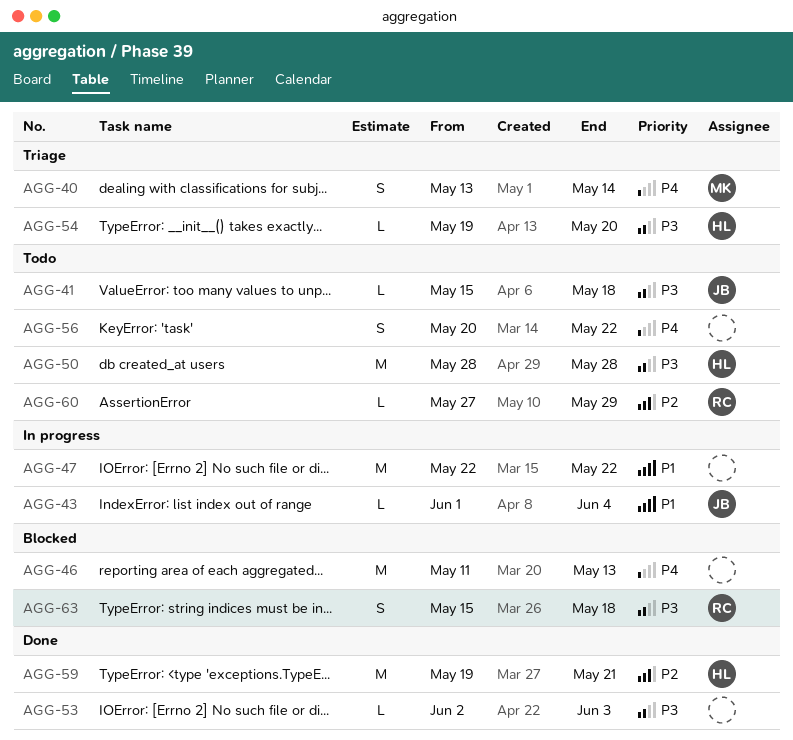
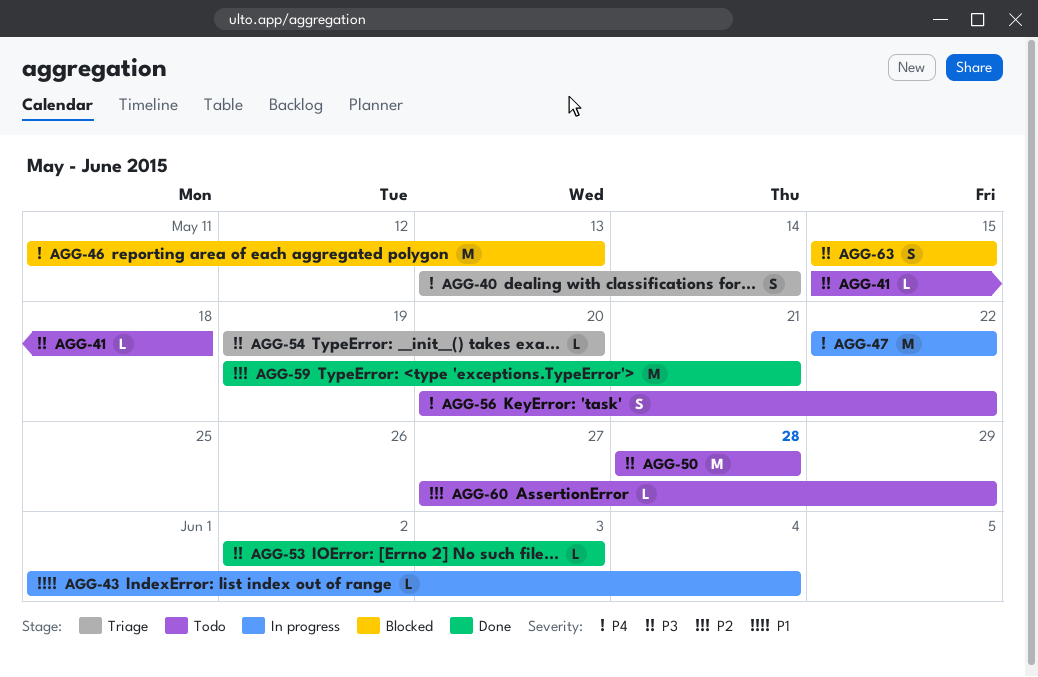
AGG-47, priority: P1 -> P4
AGG-63, due: May 18 -> May 15

